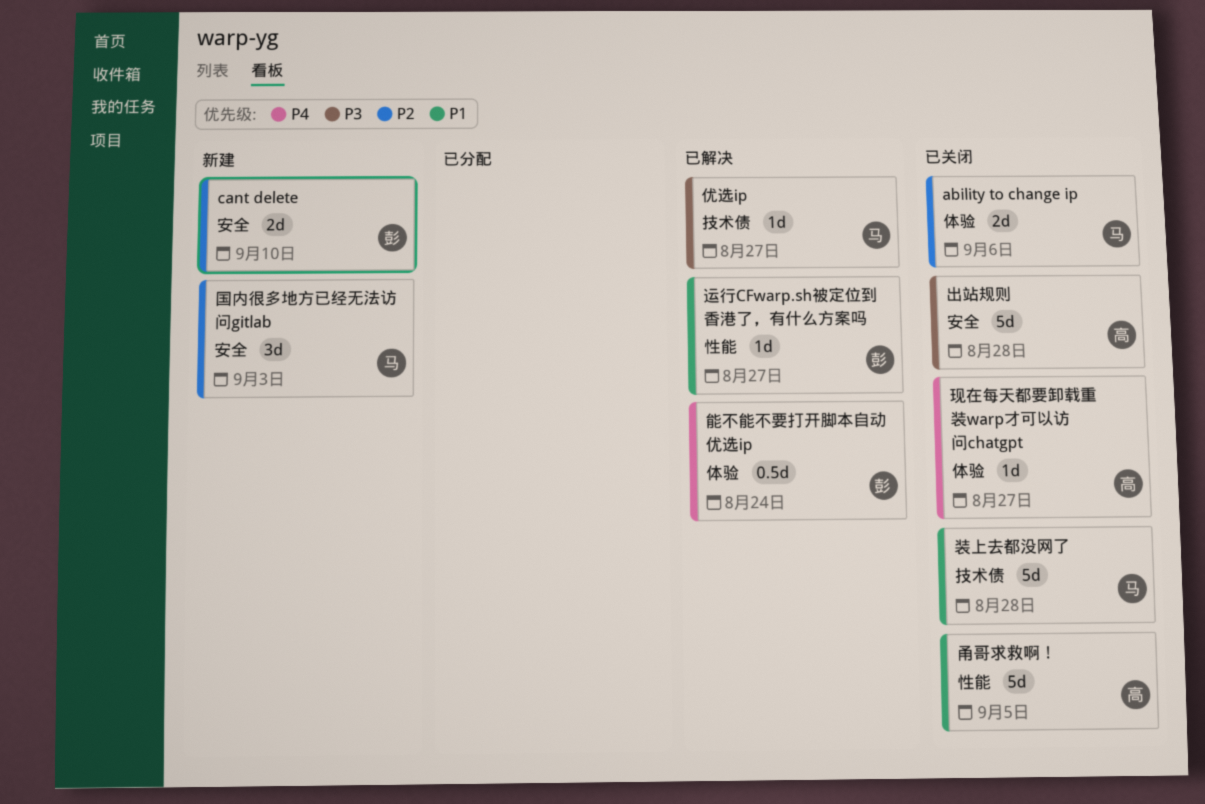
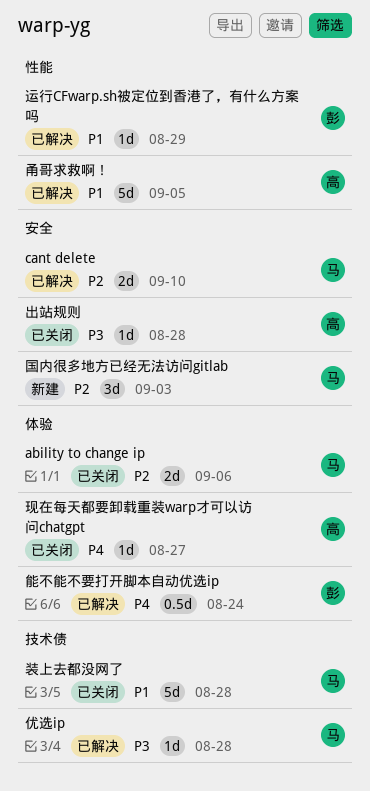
cant delete, status: 新建 -> 已解决
cant delete, owner: 彭 -> 马
优选ip, due: Aug 27 -> Aug 28
出站规则, estimate: 5d -> 1d
甬哥求救啊！, status: 已关闭 -> 已解决
运行CFwarp.sh被定位到香港了，有什么方案吗, due: Aug 27 -> Aug 29

